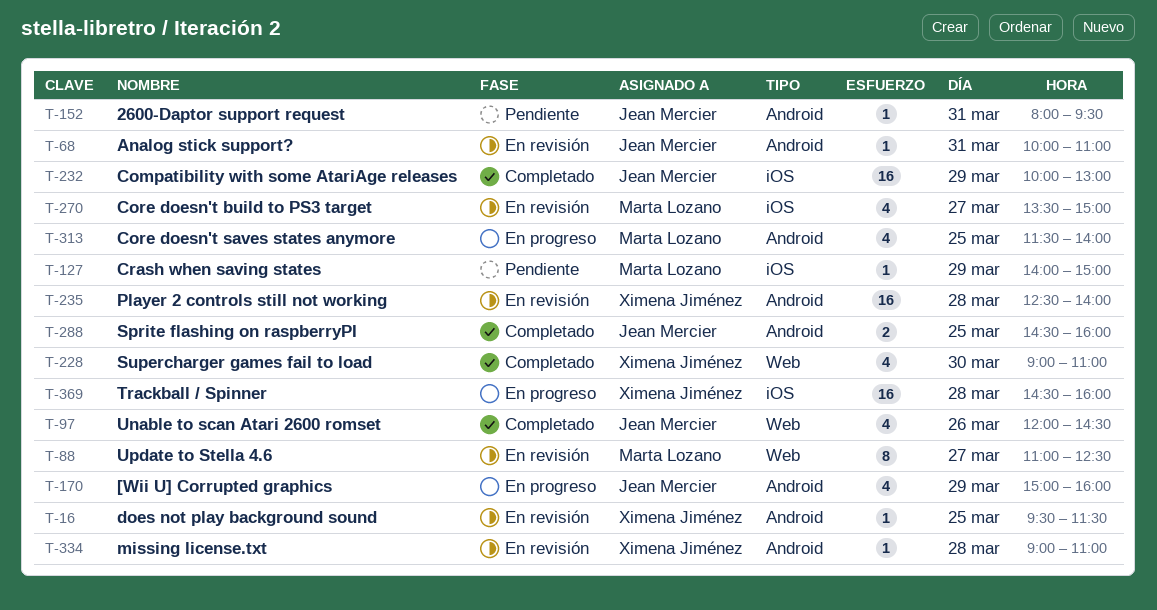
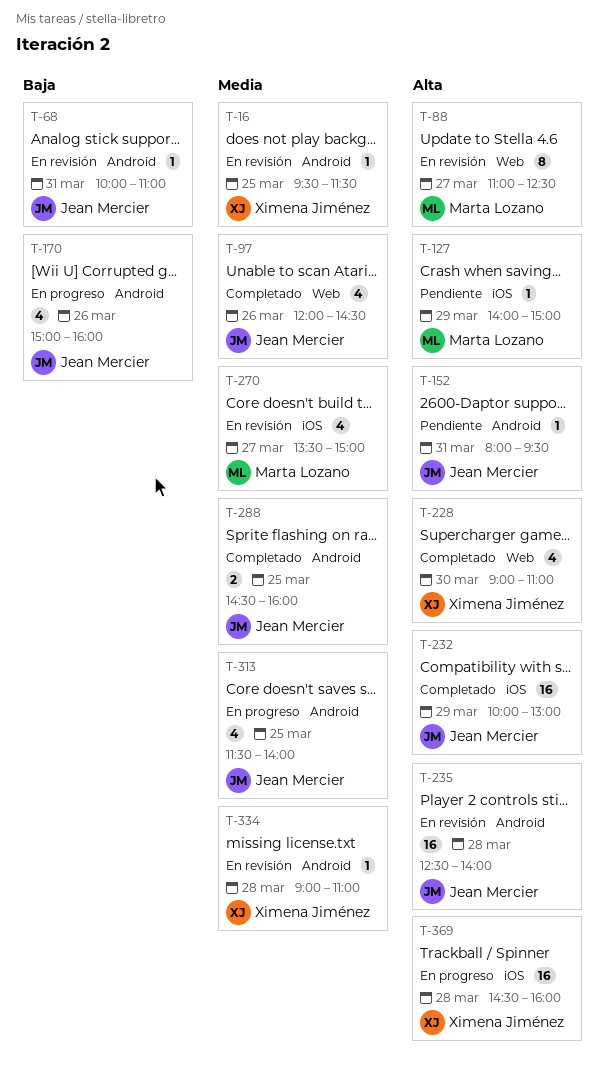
T-170, day: Mar 29 -> Mar 26
T-235, owner: Ximena Jiménez -> Jean Mercier
T-313, owner: Marta Lozano -> Jean Mercier

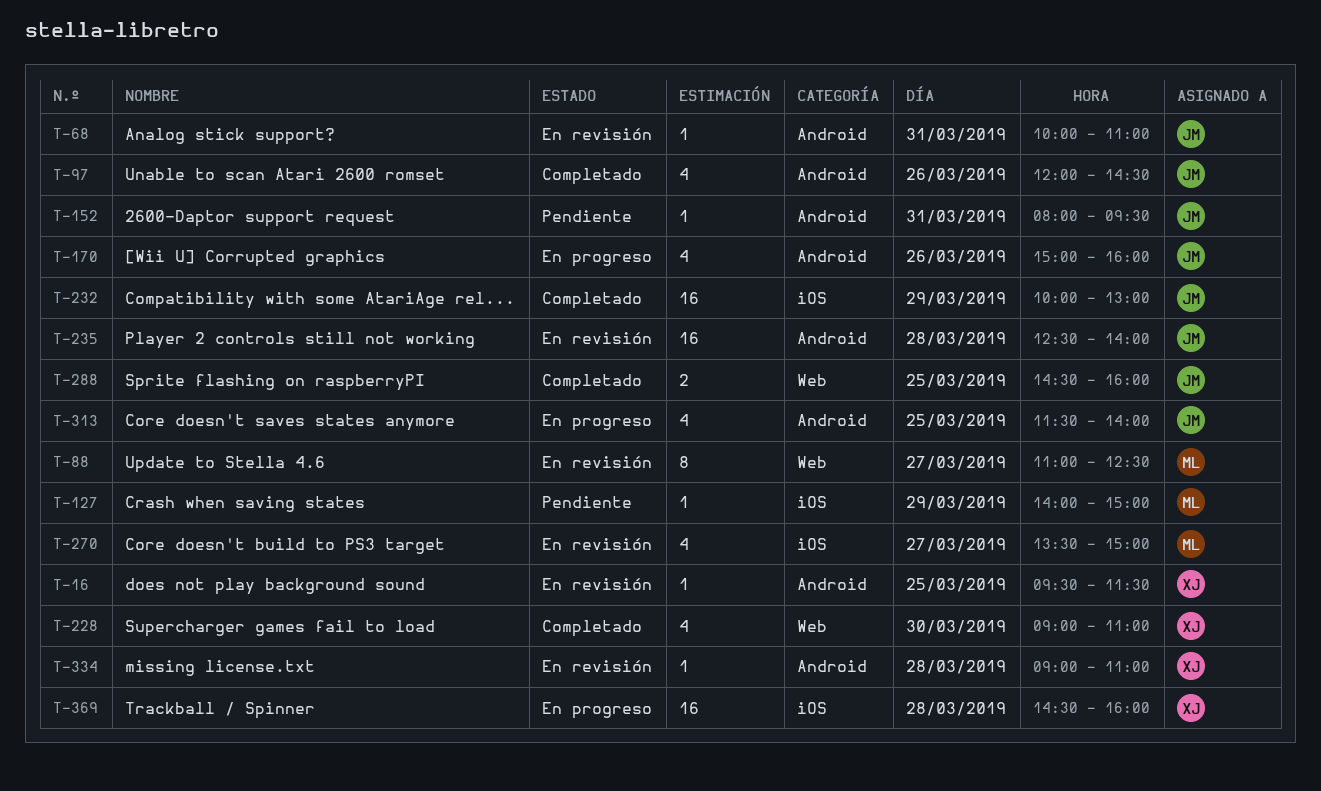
T-97, label: Web -> Android
T-288, label: Android -> Web

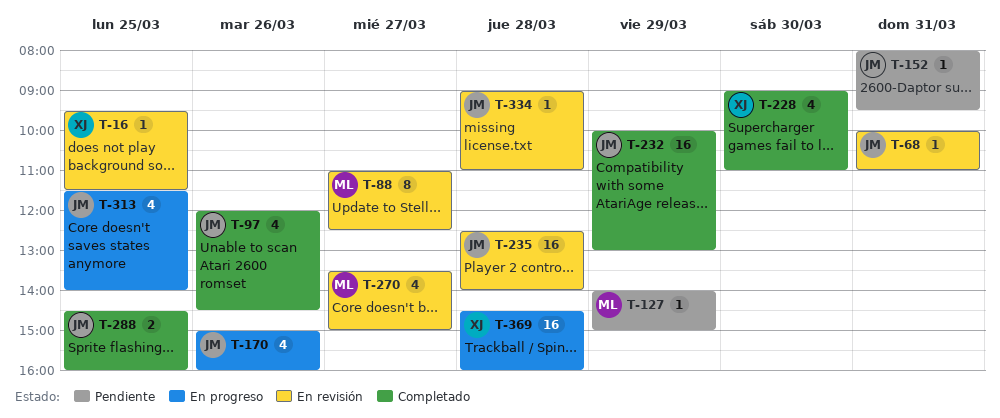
T-334, owner: XJ -> JM

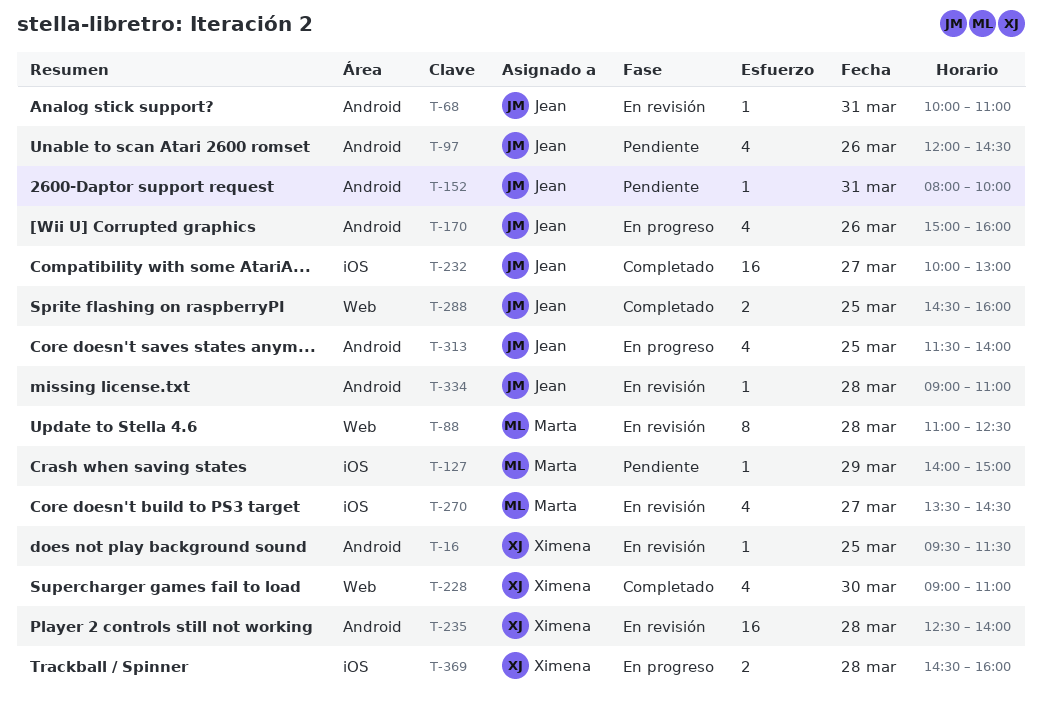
T-88, day: Mar 27 -> Mar 28
T-97, status: Completado -> Pendiente
T-152, ends: 09:30 -> 10:00
T-232, day: Mar 29 -> Mar 27
T-235, owner: Jean -> Ximena
T-270, ends: 15:00 -> 14:30
T-369, estimate: 16 -> 2

